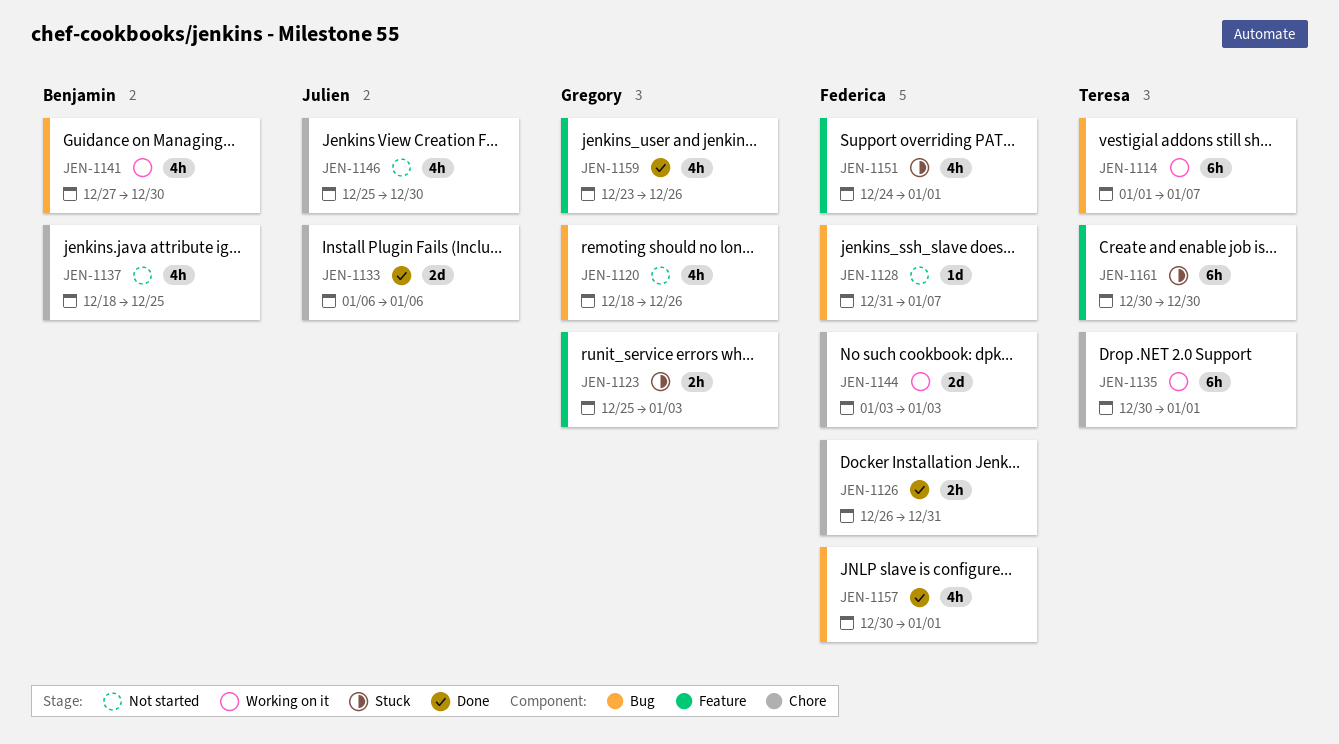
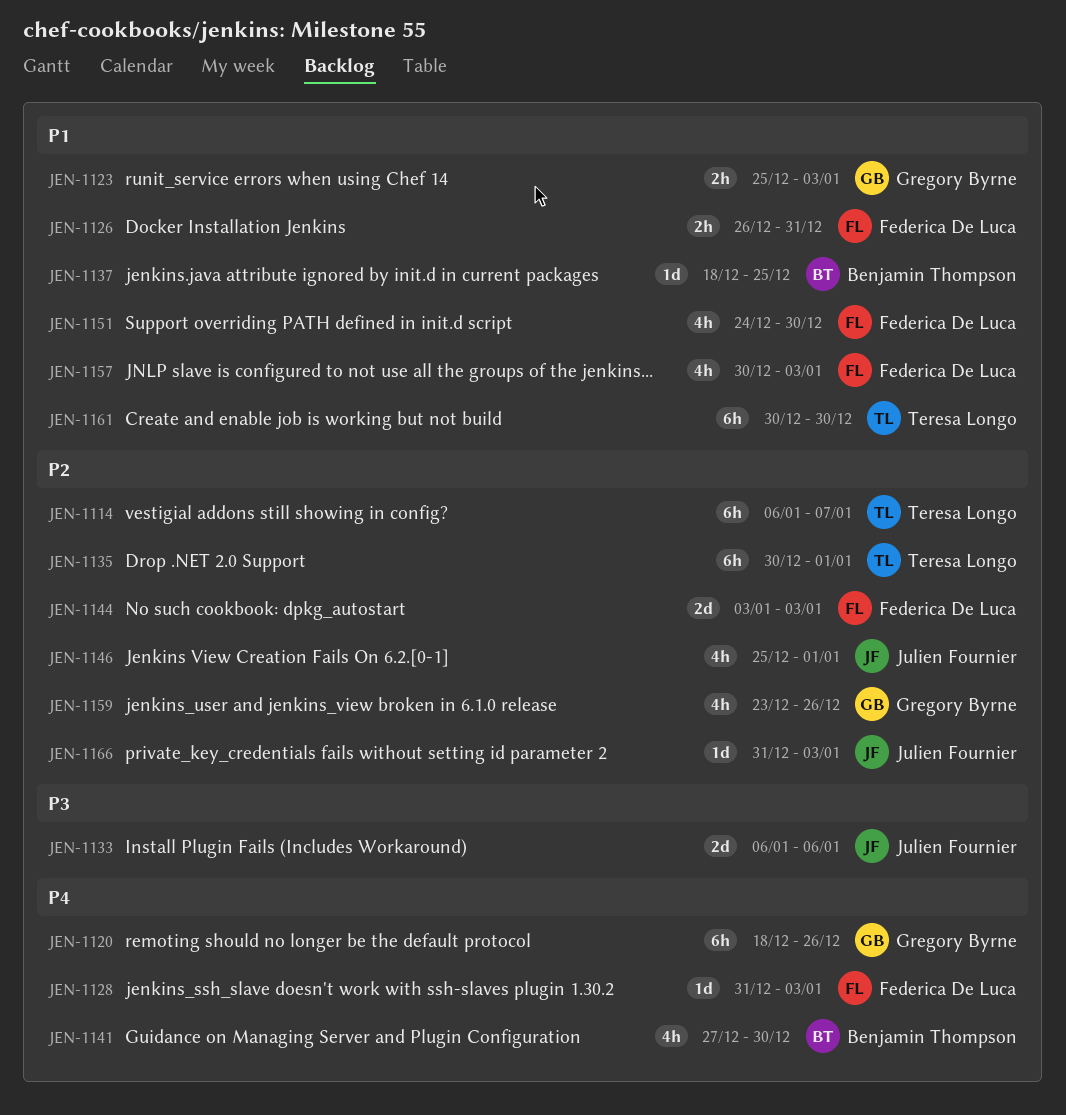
JEN-1114, start: Jan 1 -> Jan 6
JEN-1120, estimate: 4h -> 6h
JEN-1128, due: Jan 7 -> Jan 3
JEN-1137, estimate: 4h -> 1d
JEN-1146, due: Dec 30 -> Jan 1
JEN-1151, due: Jan 1 -> Dec 30
JEN-1157, due: Jan 1 -> Jan 3
JEN-1166: none -> present

